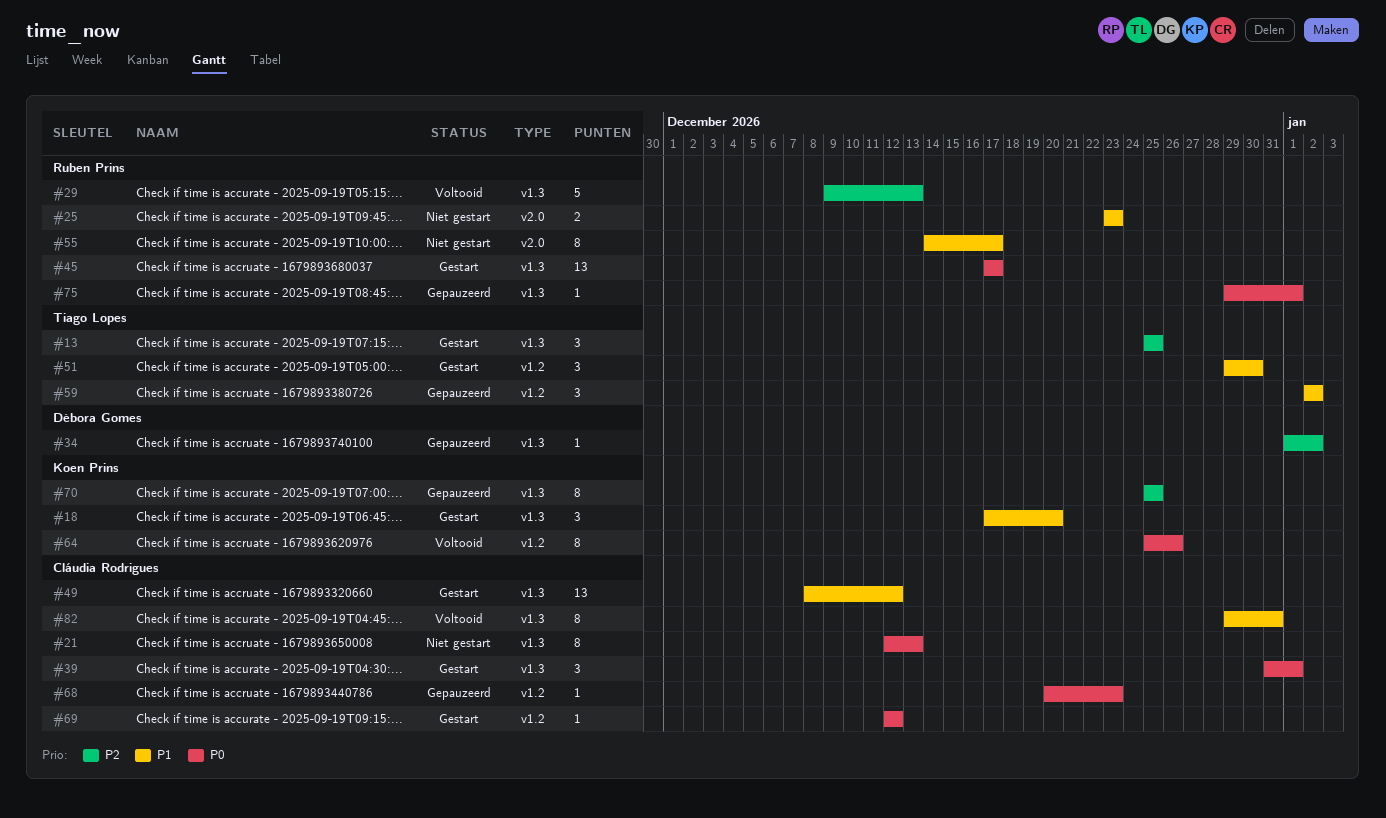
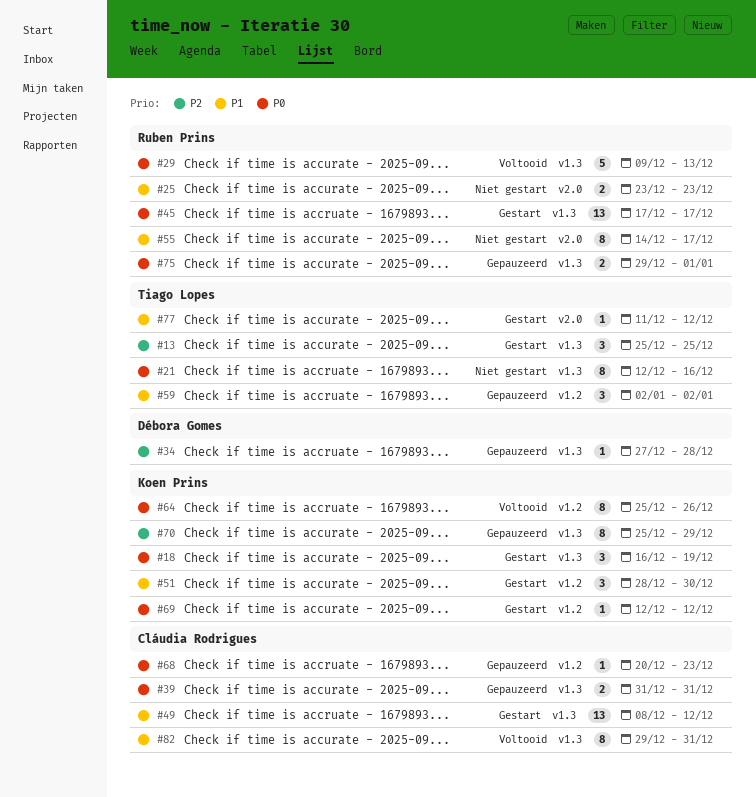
#18, priority: P1 -> P0
#18, start: Dec 17 -> Dec 16
#18, due: Dec 20 -> Dec 19
#21, owner: Cláudia Rodrigues -> Tiago Lopes
#21, due: Dec 13 -> Dec 16
#29, priority: P2 -> P0
#34, start: Jan 1 -> Dec 27
#34, due: Jan 2 -> Dec 28
#39, status: Gestart -> Gepauzeerd
#39, estimate: 3 -> 2
#39, due: Jan 1 -> Dec 31
#51, owner: Tiago Lopes -> Koen Prins
#51, start: Dec 29 -> Dec 28
#69, owner: Cláudia Rodrigues -> Koen Prins
#70, due: Dec 25 -> Dec 29
#75, estimate: 1 -> 2
#77: none -> present

